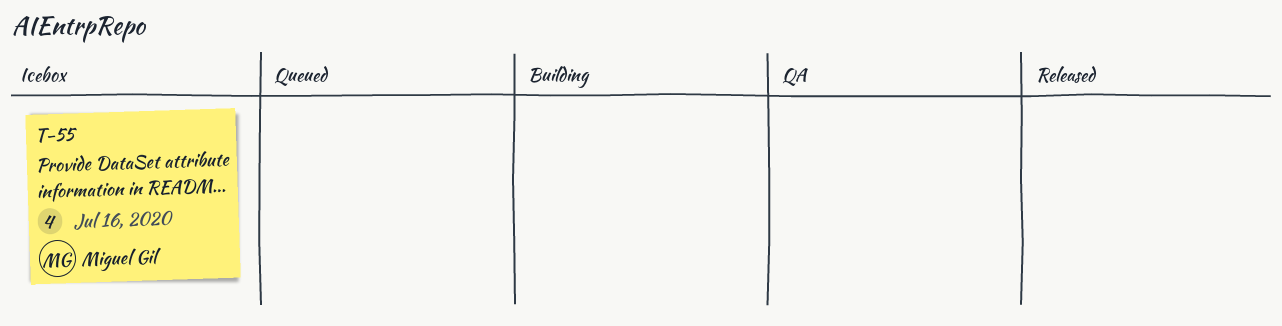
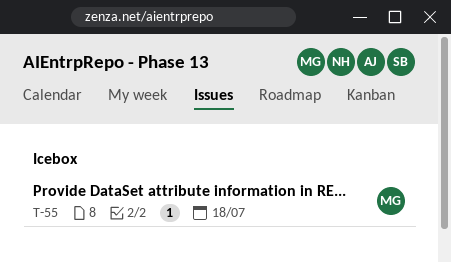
T-55, estimate: 4 -> 1
T-55, due: Jul 16 -> Jul 18

